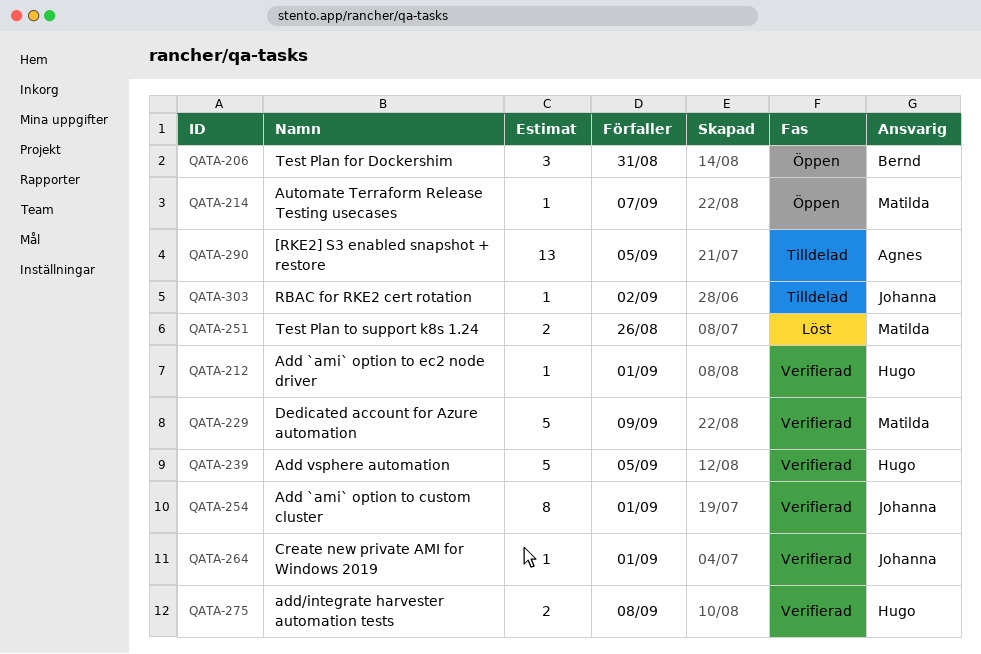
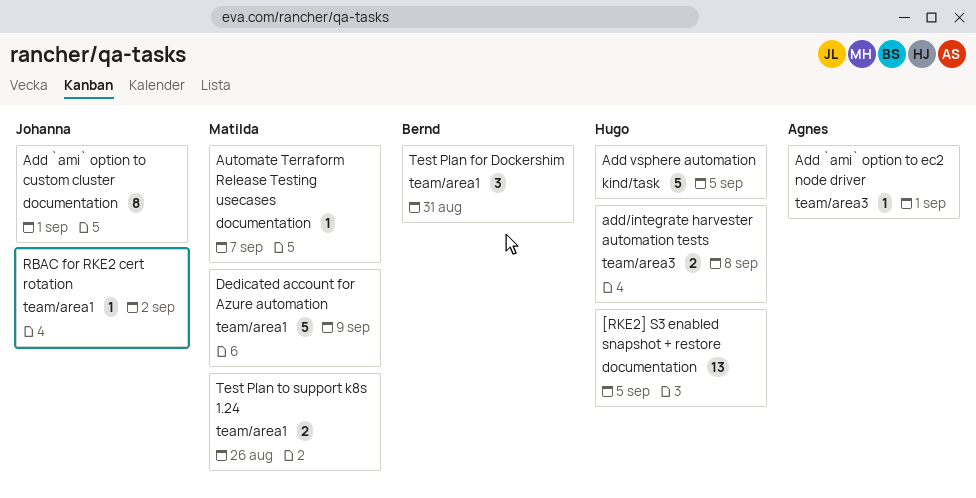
[RKE2] S3 enabled snapshot + restore, owner: Agnes -> Hugo
Add `ami` option to ec2 node driver, owner: Hugo -> Agnes
Create new private AMI for Windows 2019: present -> none

